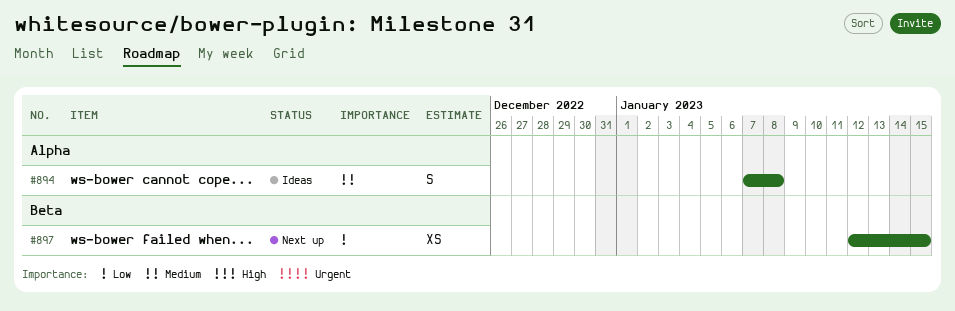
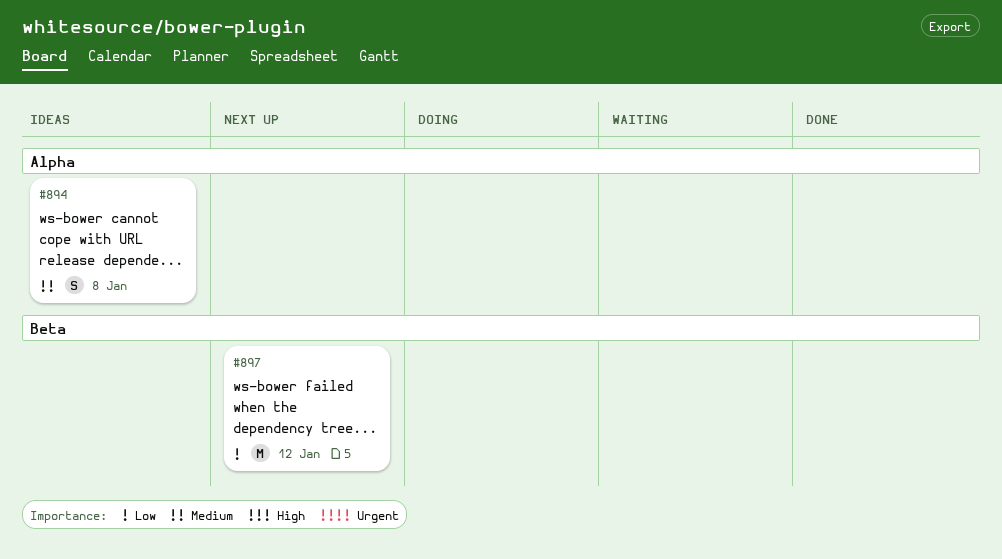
#897, estimate: XS -> M
#897, due: Jan 15 -> Jan 12

